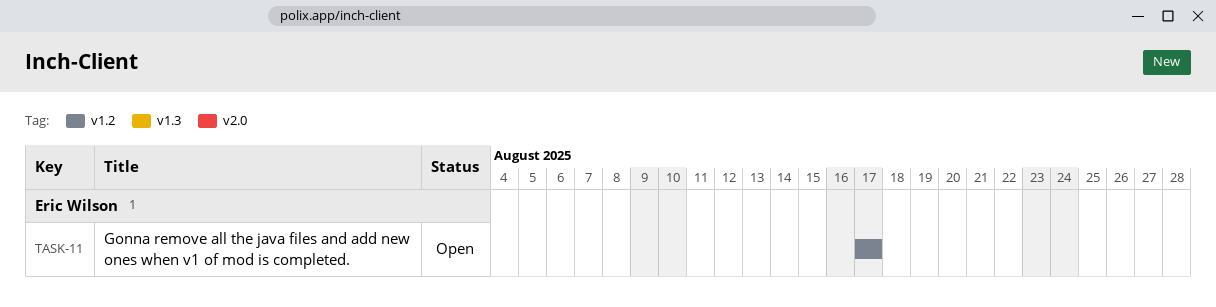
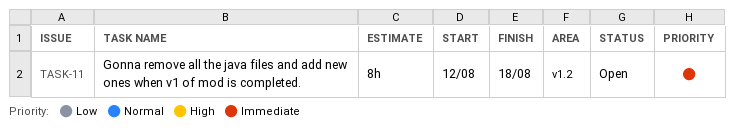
TASK-11, start: Aug 17 -> Aug 12
TASK-11, due: Aug 17 -> Aug 18

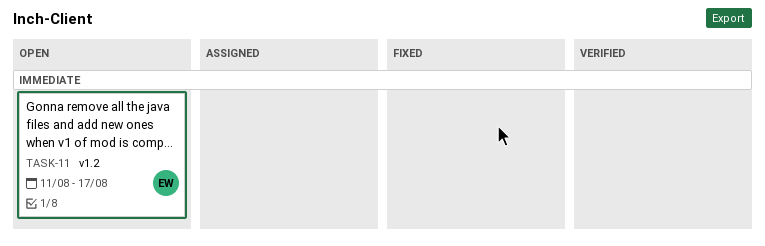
TASK-11, start: Aug 12 -> Aug 11
TASK-11, due: Aug 18 -> Aug 17

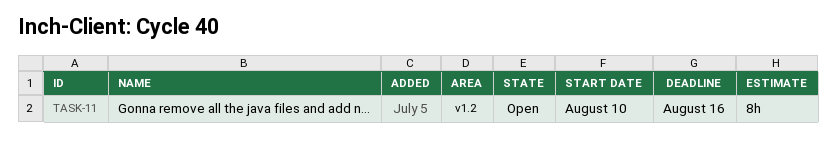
TASK-11, start: Aug 11 -> Aug 10
TASK-11, due: Aug 17 -> Aug 16

